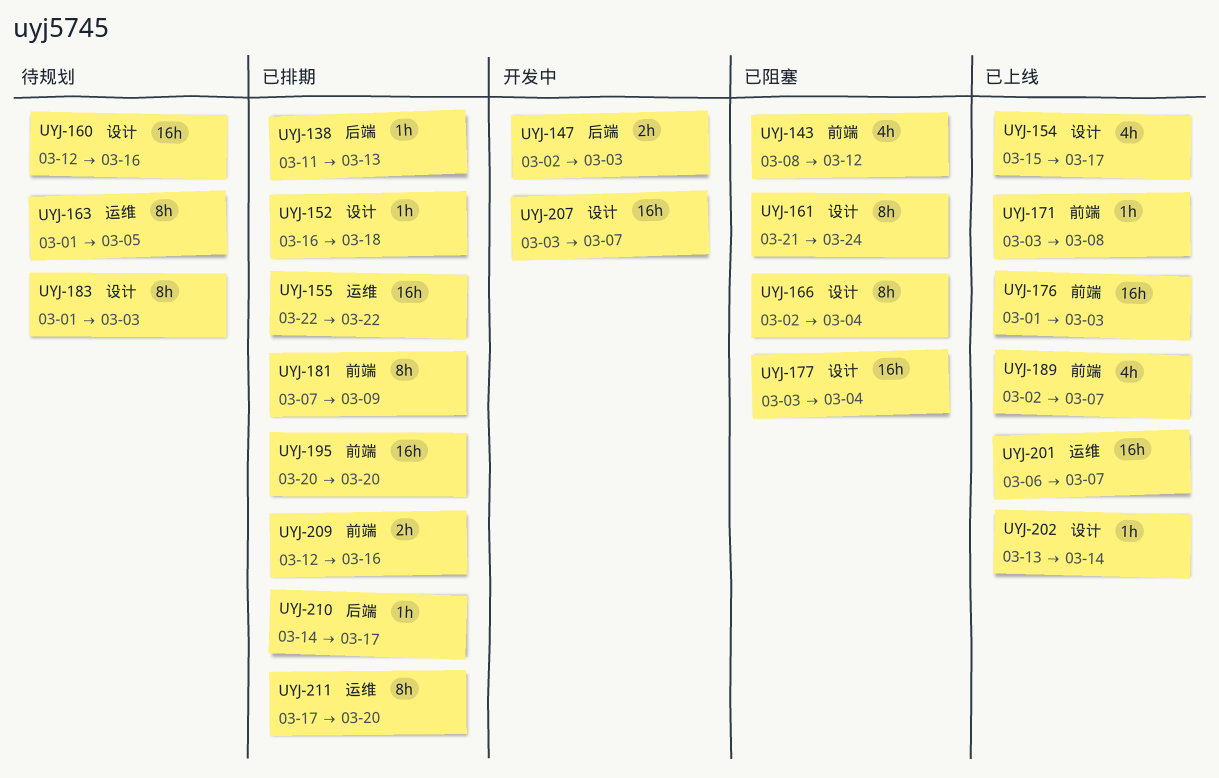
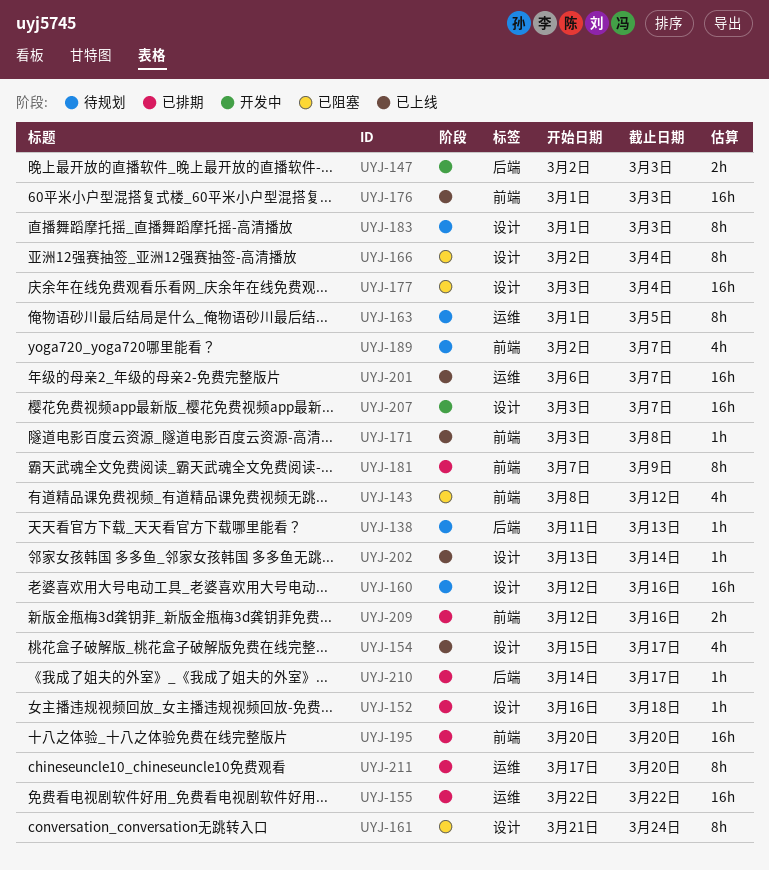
UYJ-138, status: 已排期 -> 待规划
UYJ-189, status: 已上线 -> 待规划

